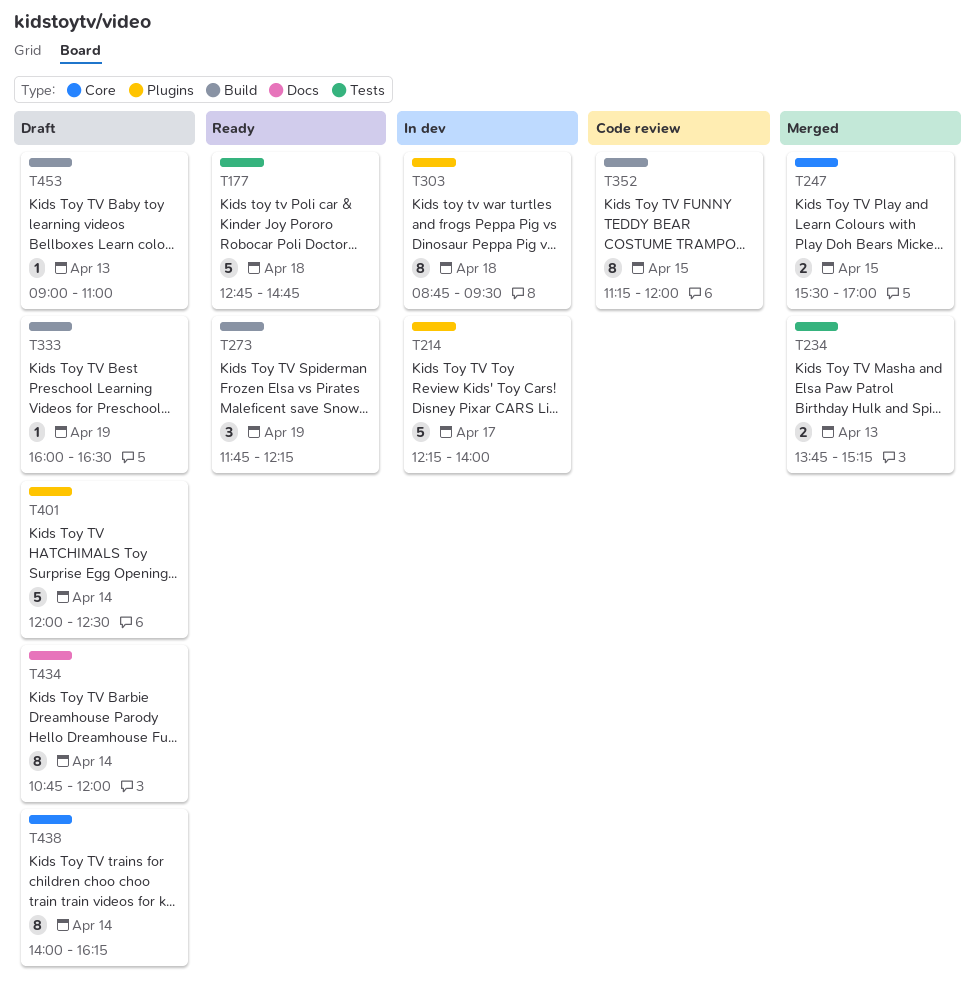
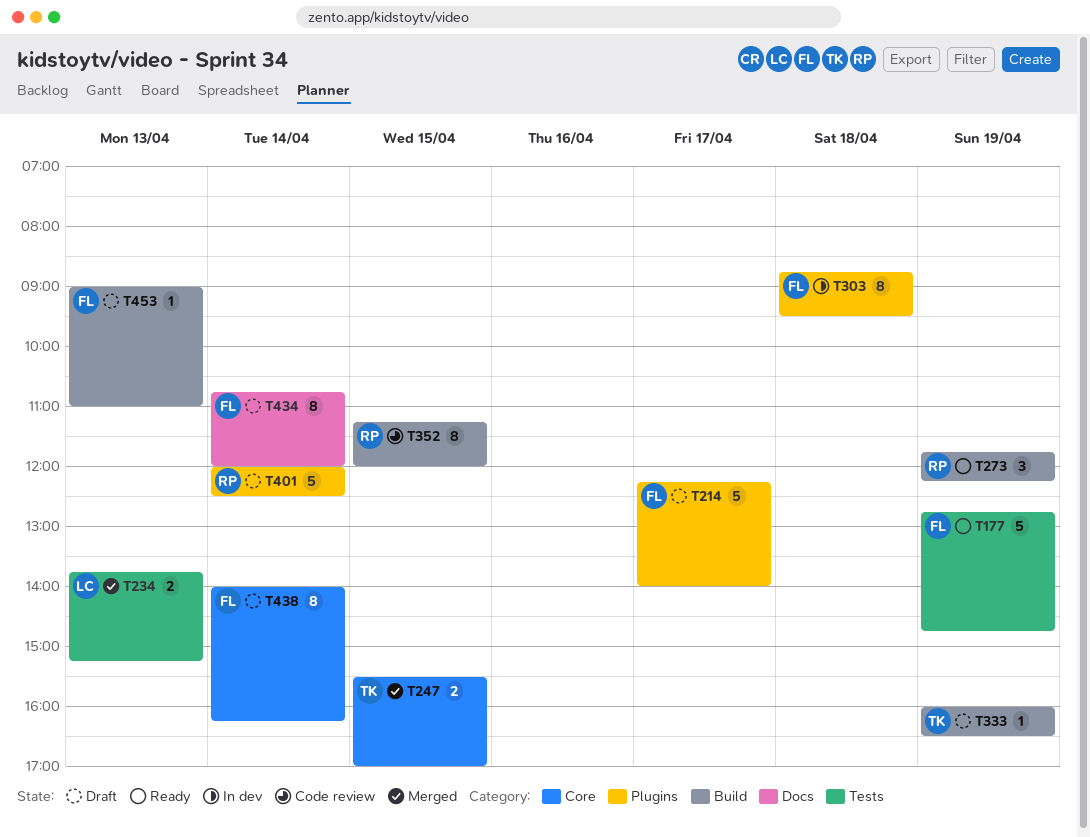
T177, day: Apr 18 -> Apr 19
T214, status: In dev -> Draft

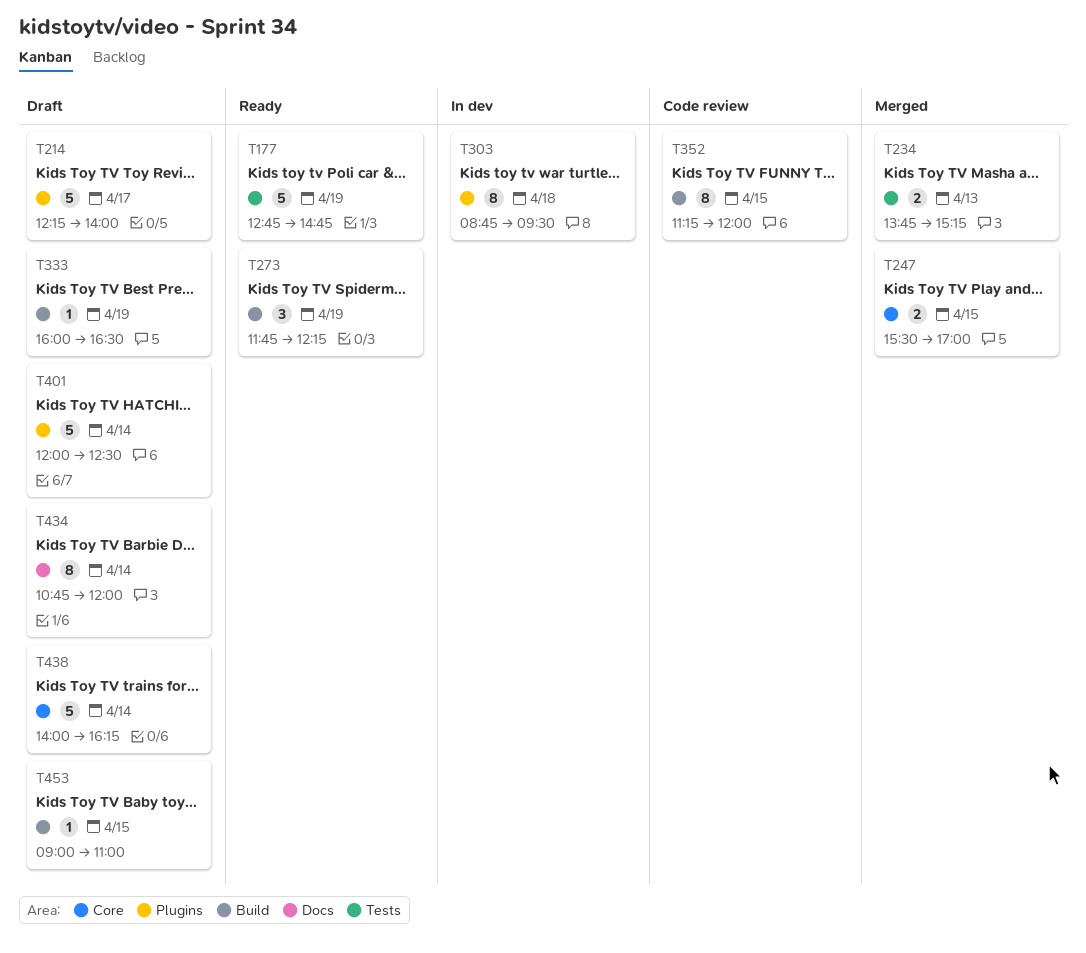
T438, estimate: 8 -> 5
T453, day: Apr 13 -> Apr 15

